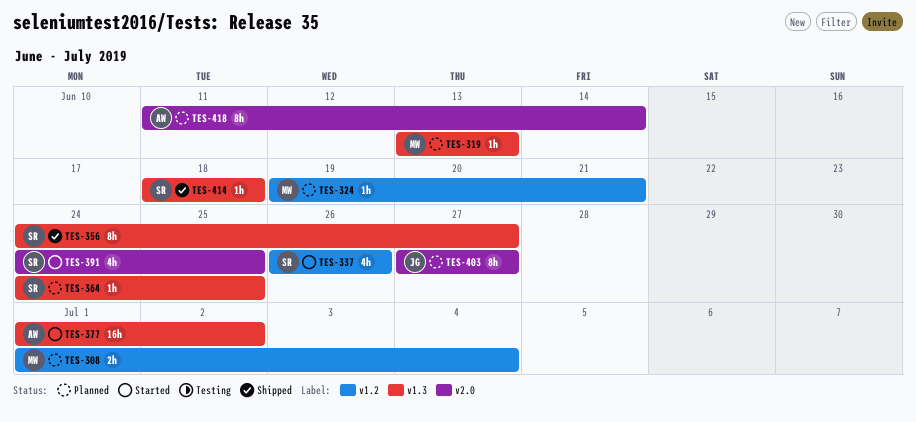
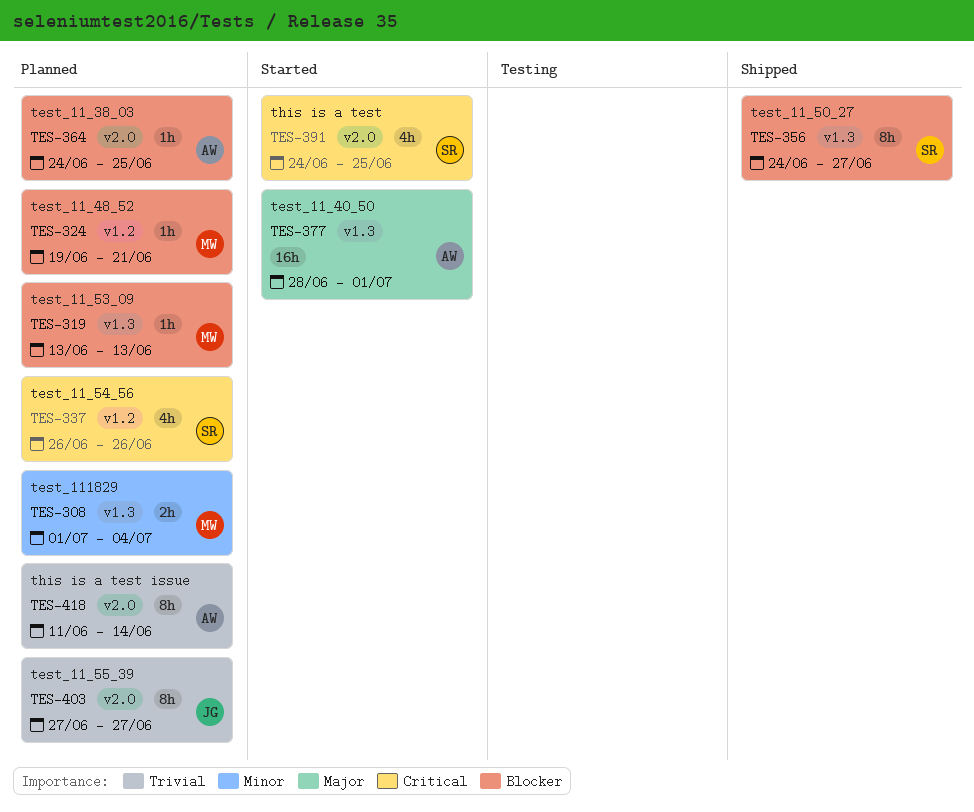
TES-308, label: v1.2 -> v1.3
TES-337, status: Started -> Planned
TES-364, owner: SR -> AW
TES-364, label: v1.3 -> v2.0
TES-377, start: Jul 1 -> Jun 28
TES-377, due: Jul 2 -> Jul 1
TES-414: present -> none

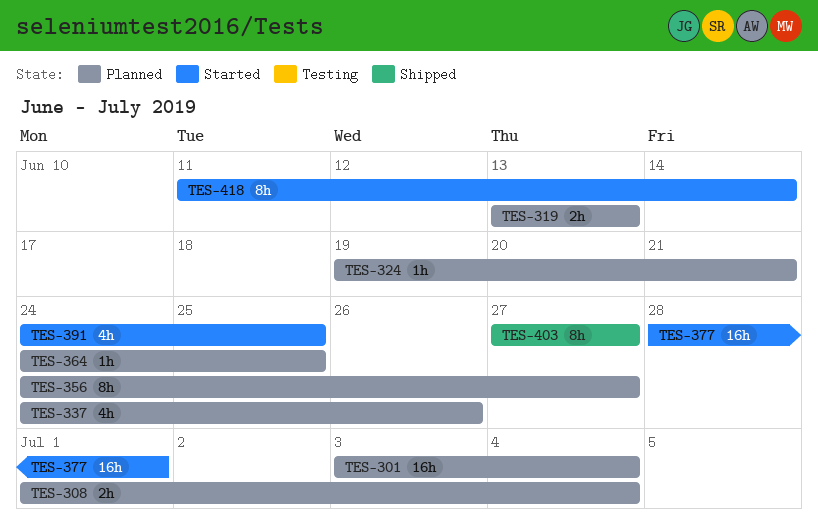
TES-301: none -> present
TES-319, estimate: 1h -> 2h
TES-337, start: Jun 26 -> Jun 24
TES-356, status: Shipped -> Planned
TES-403, status: Planned -> Shipped
TES-418, status: Planned -> Started

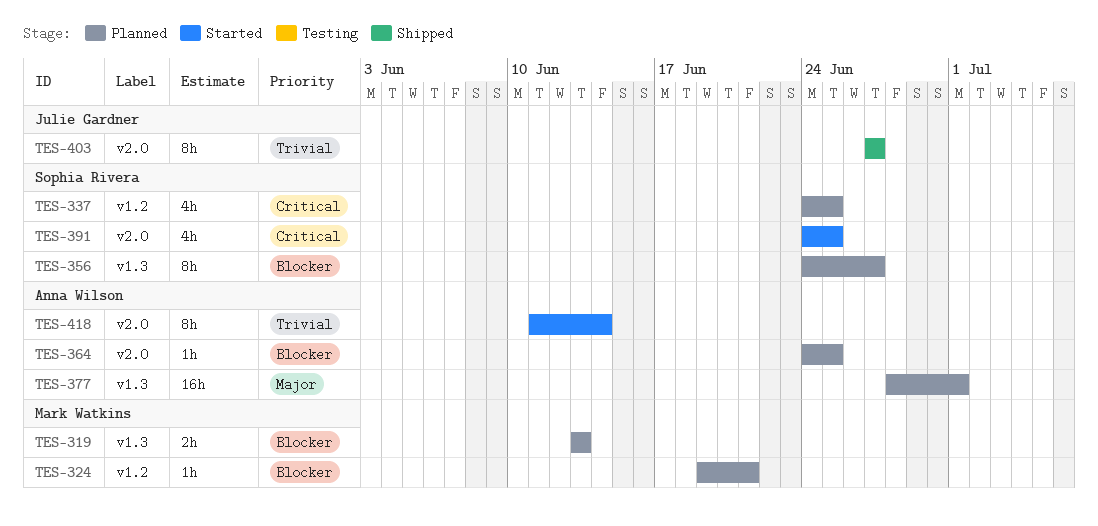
TES-301: present -> none
TES-308: present -> none
TES-337, due: Jun 26 -> Jun 25
TES-377, status: Started -> Planned

